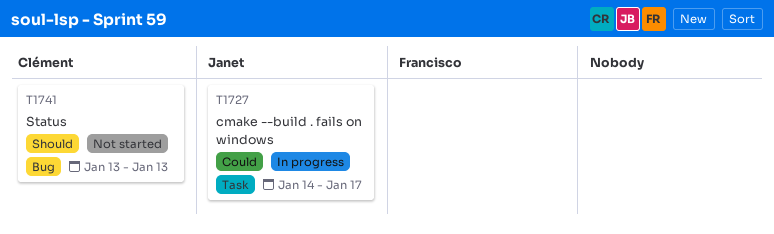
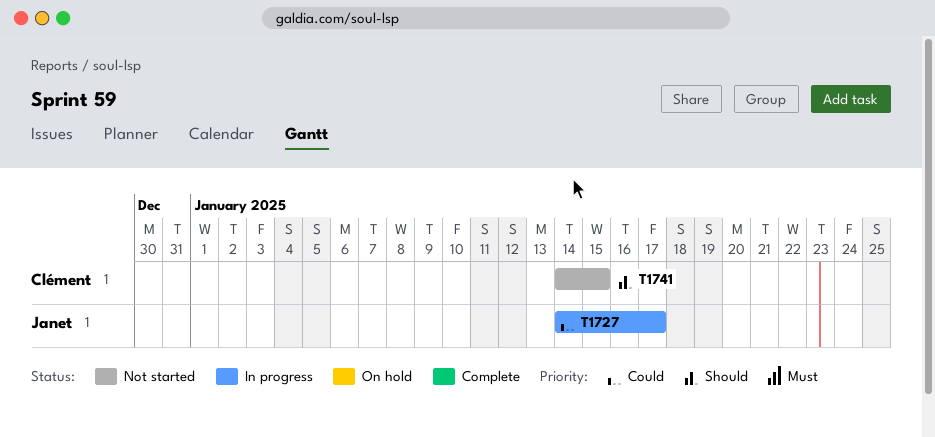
T1741, start: Jan 13 -> Jan 14
T1741, due: Jan 13 -> Jan 15

